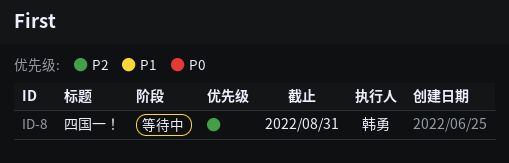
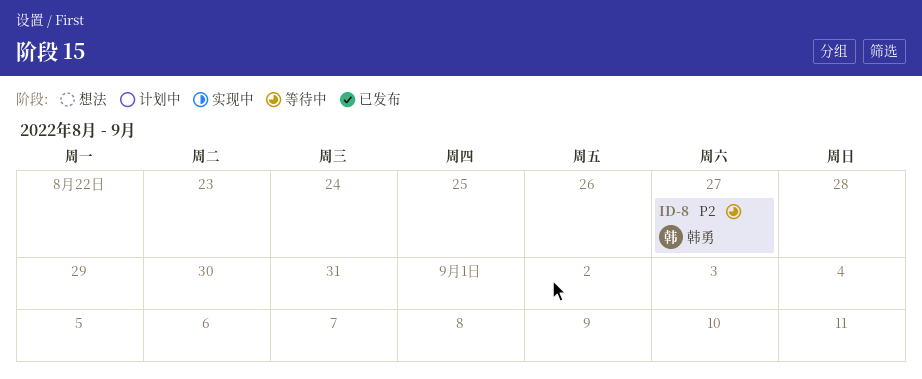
ID-8, due: Aug 31 -> Aug 27

